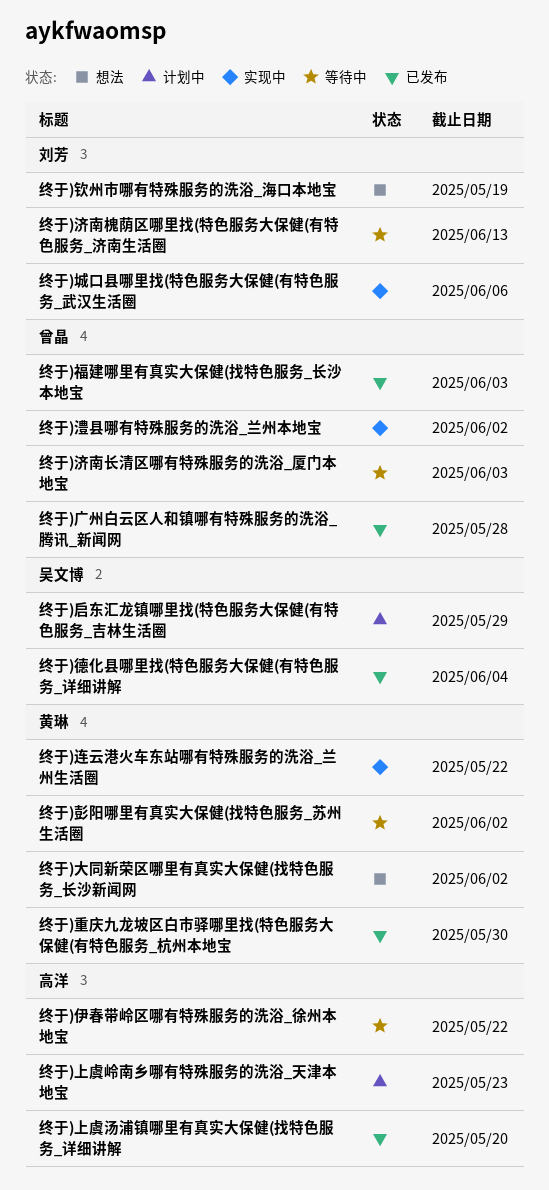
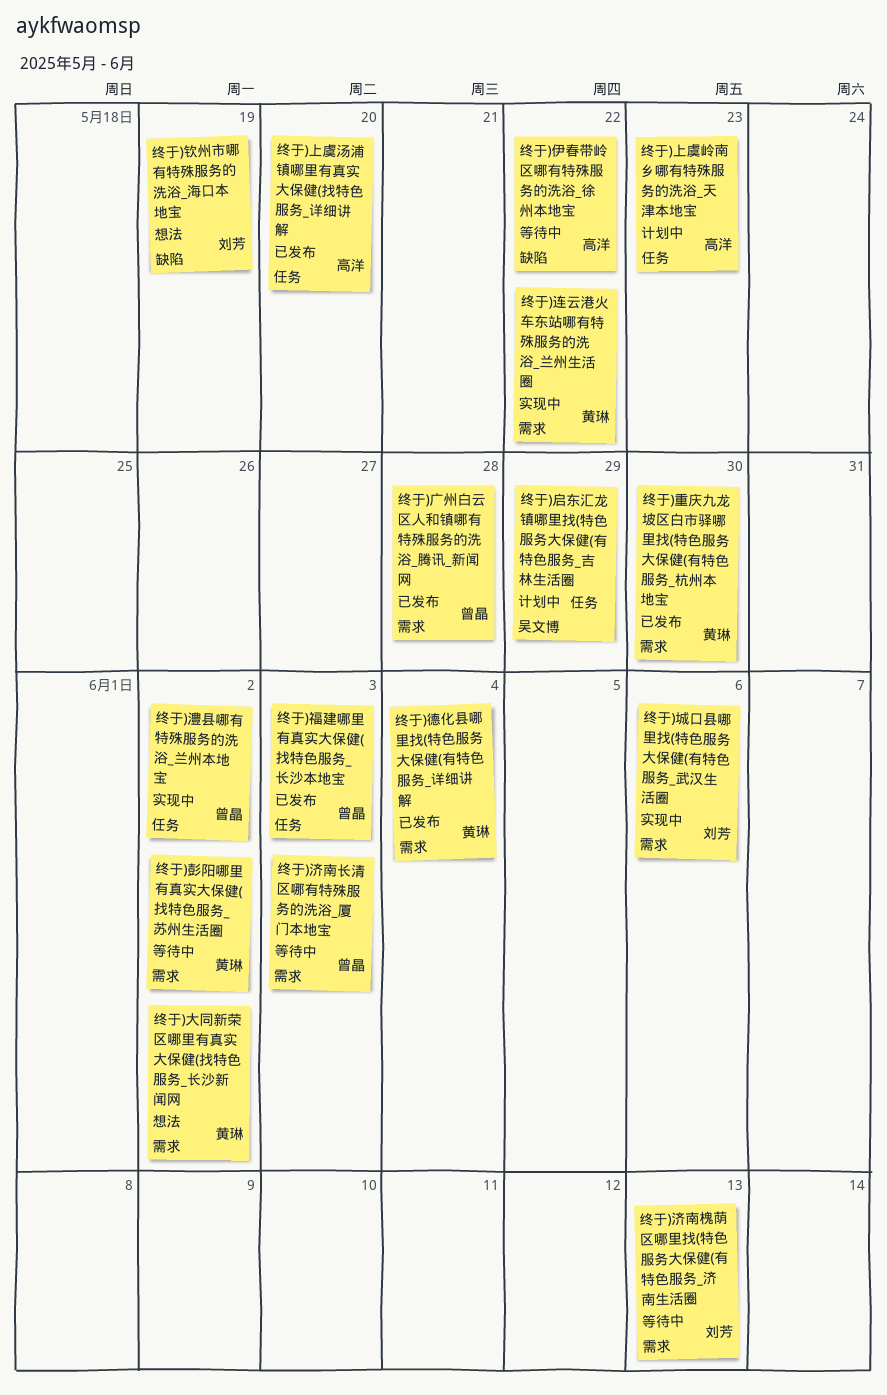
终于)德化县哪里找(特色服务大保健(有特色服务_详细讲解, owner: 吴文博 -> 黄琳

